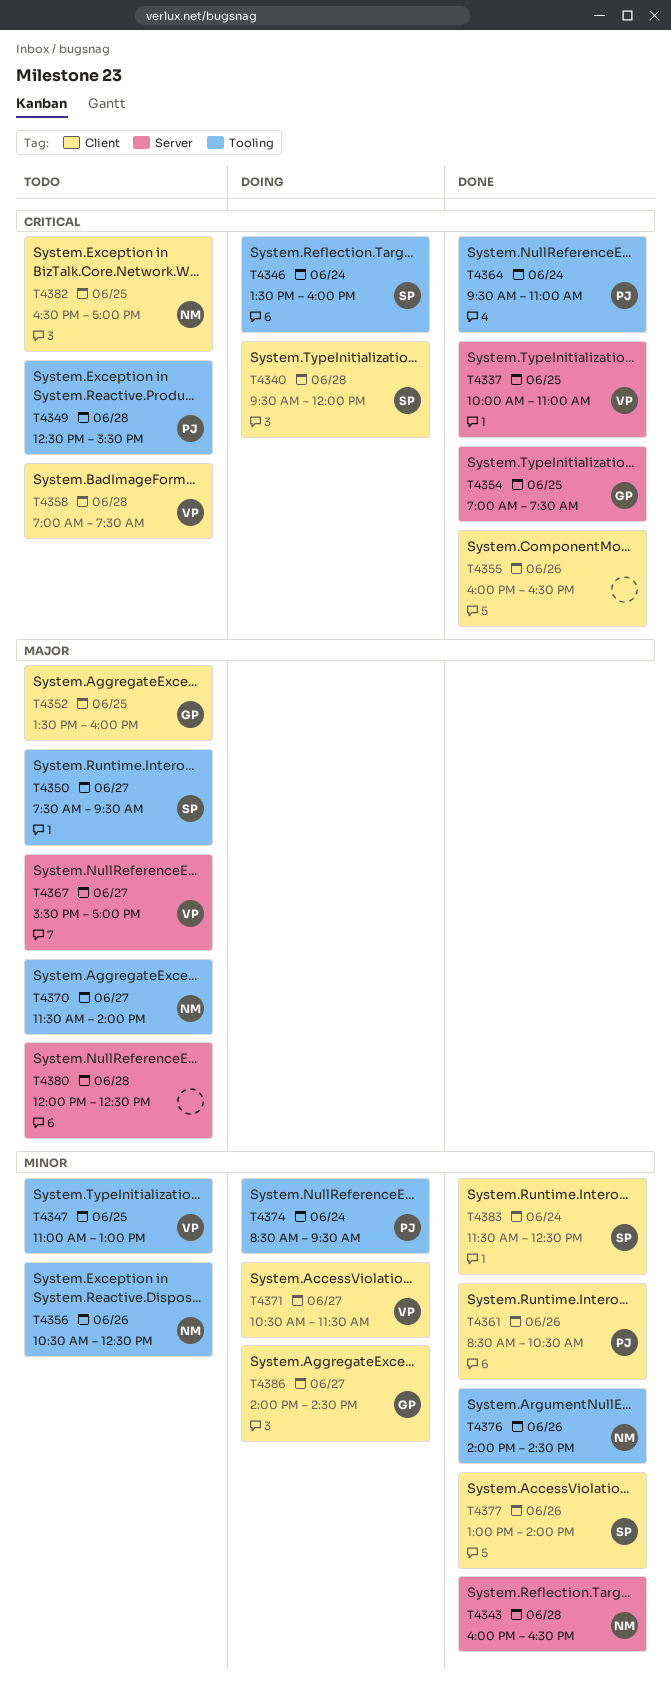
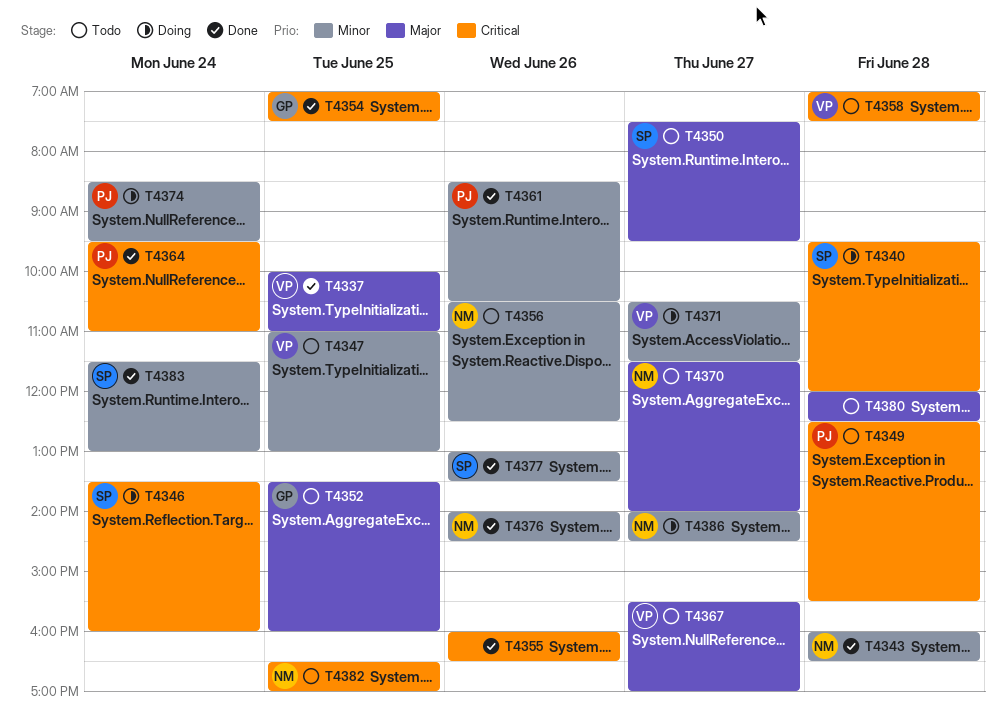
T4337, priority: Critical -> Major
T4377, ends: 14:00 -> 13:30
T4383, ends: 12:30 -> 13:00
T4386, owner: GP -> NM

